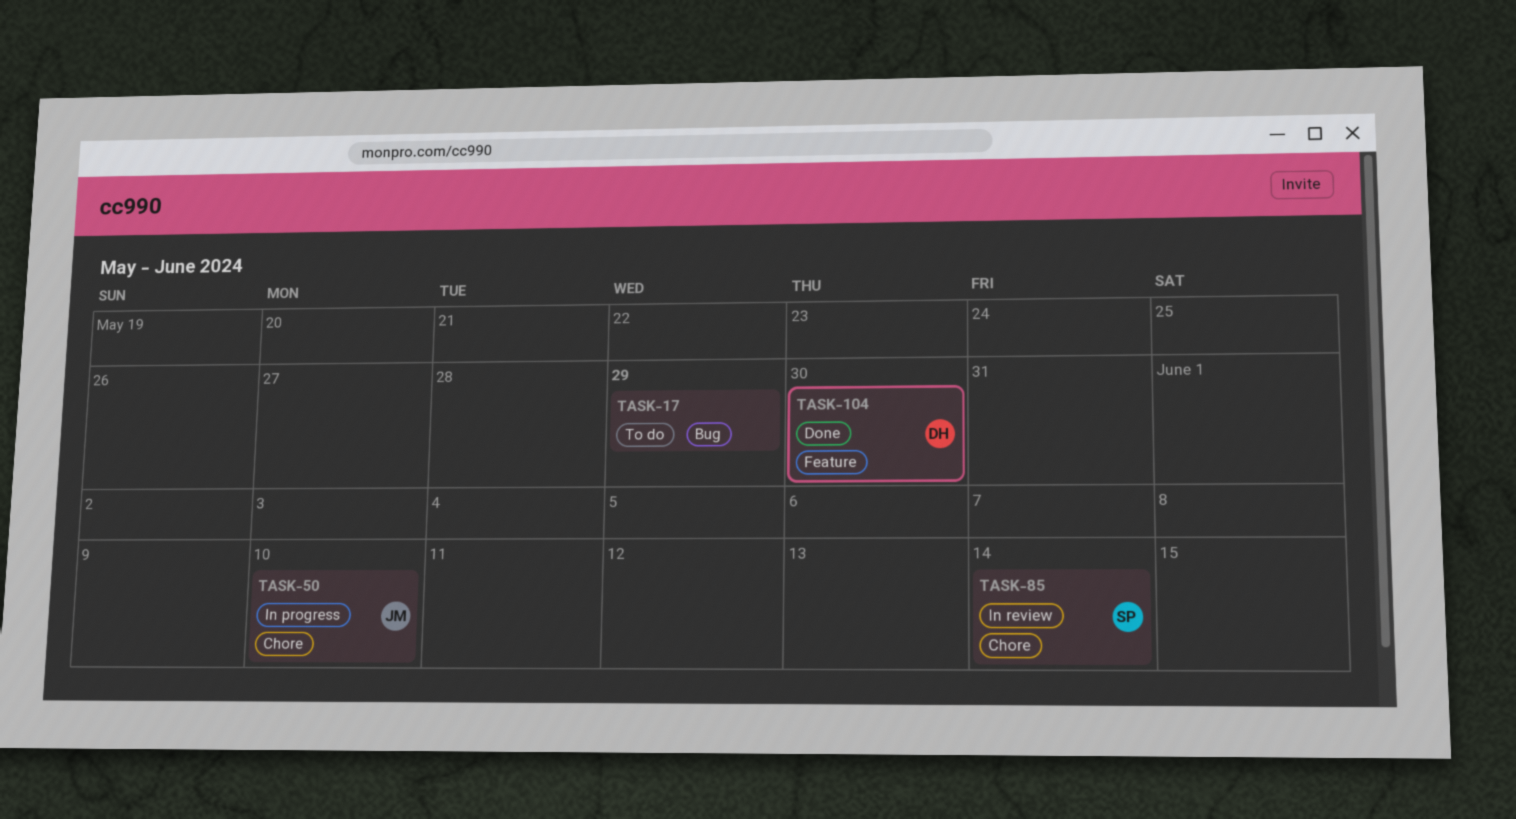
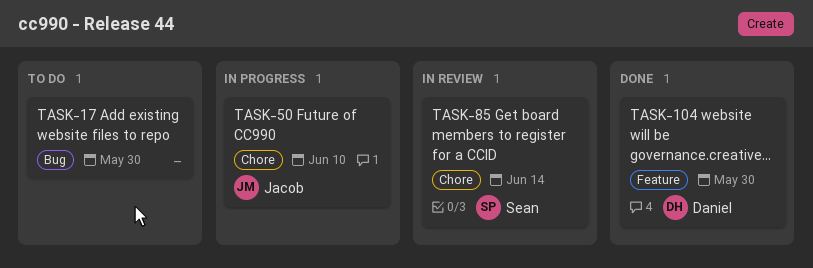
TASK-17, due: May 29 -> May 30

